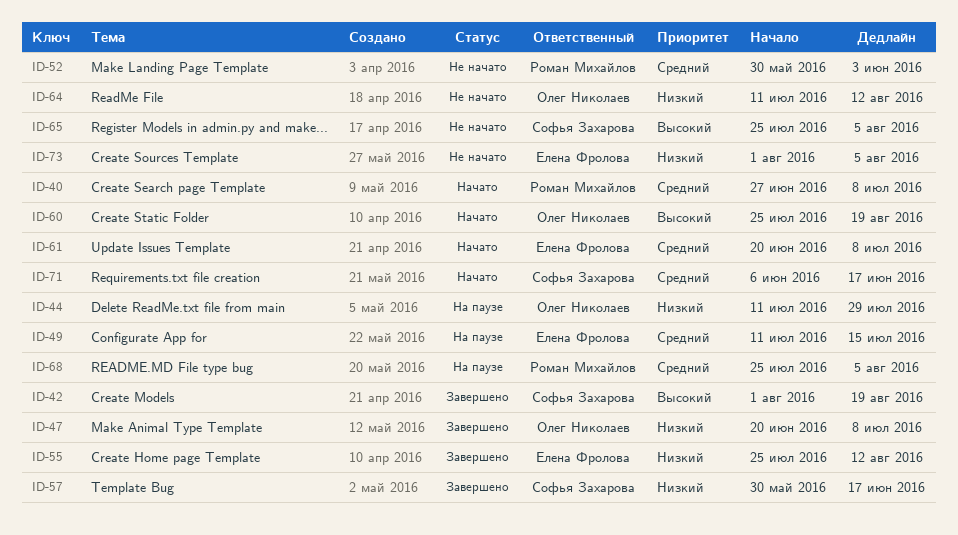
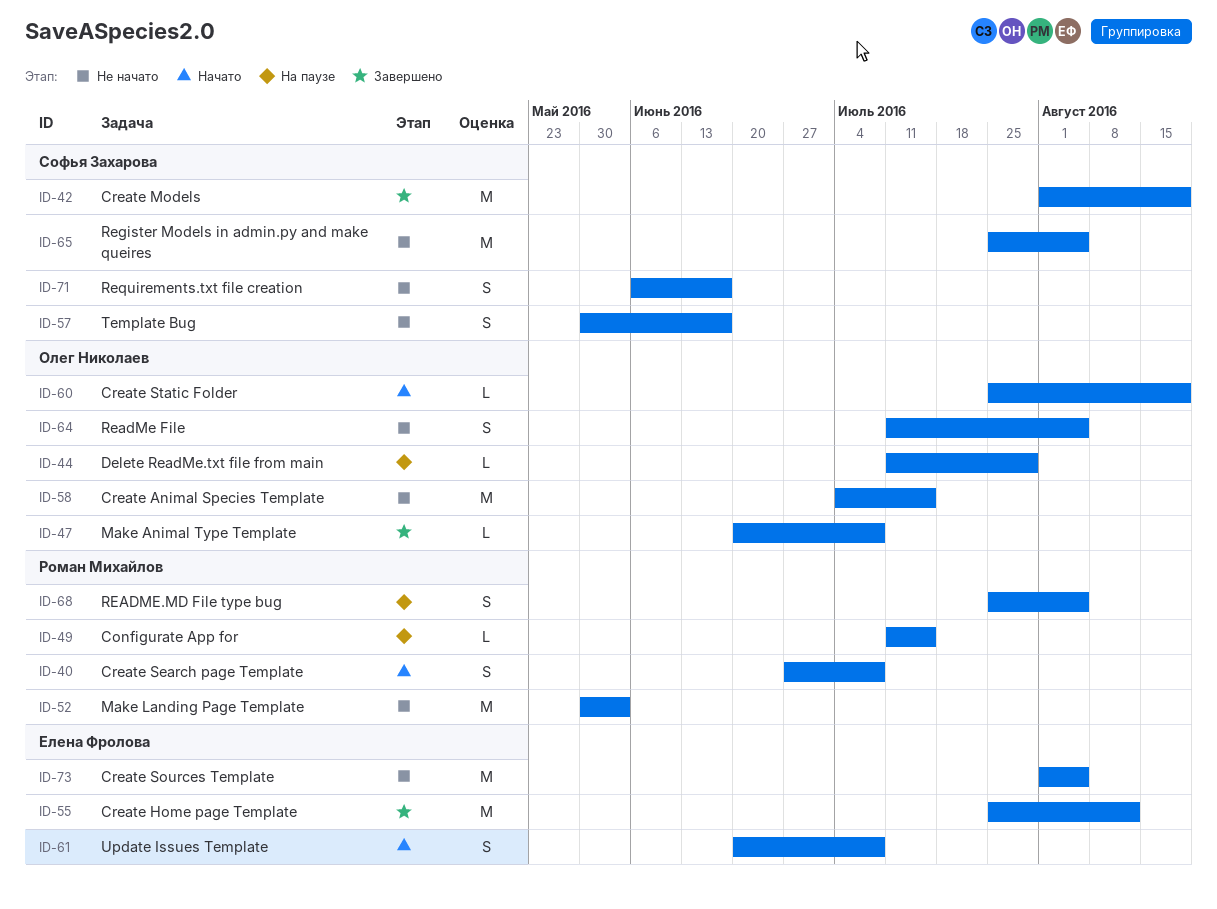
ID-49, owner: Елена Фролова -> Роман Михайлов
ID-57, status: Завершено -> Не начато
ID-58: none -> present
ID-64, due: Aug 12 -> Aug 5
ID-71, status: Начато -> Не начато

